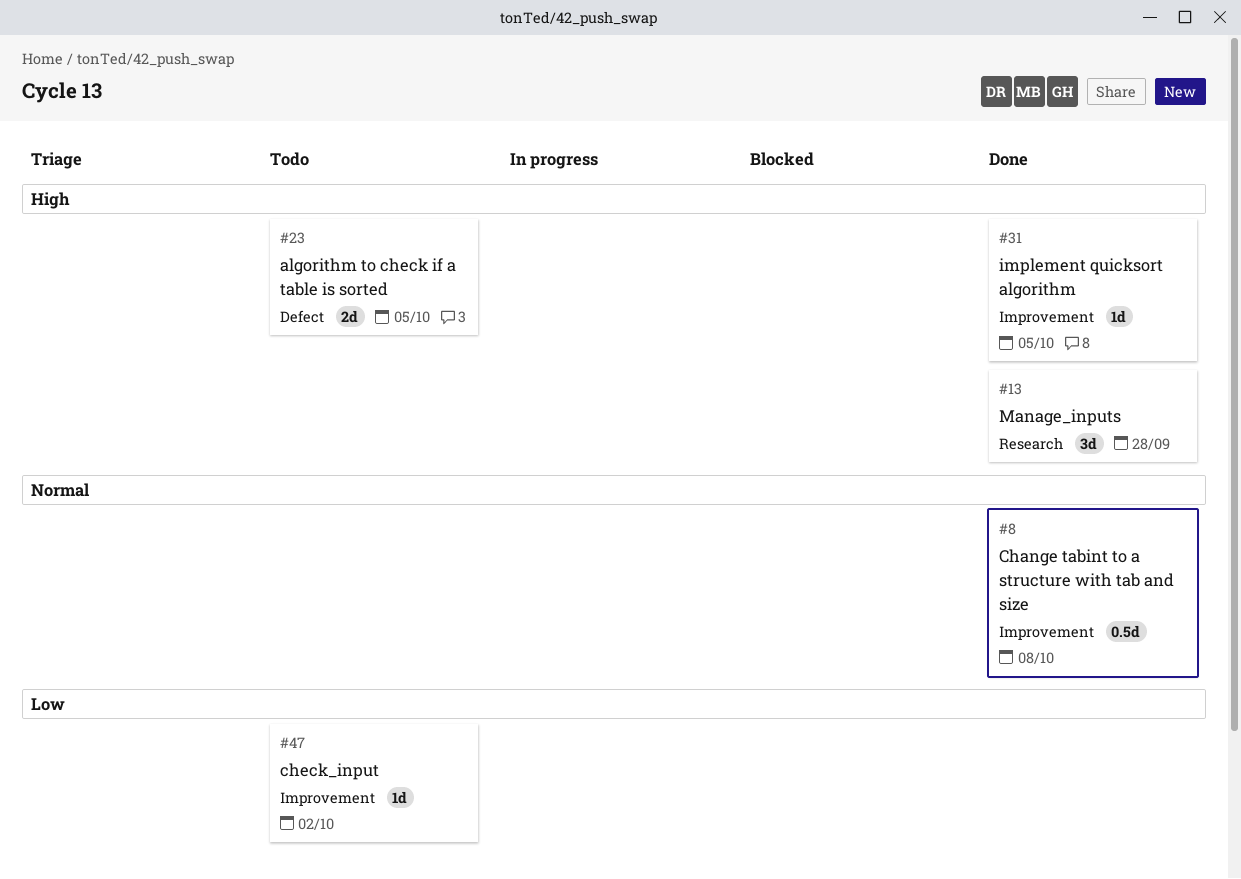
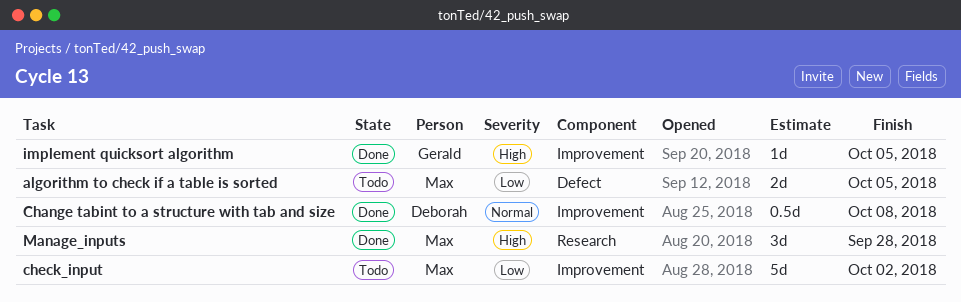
algorithm to check if a table is sorted, priority: High -> Low
check_input, estimate: 1d -> 5d

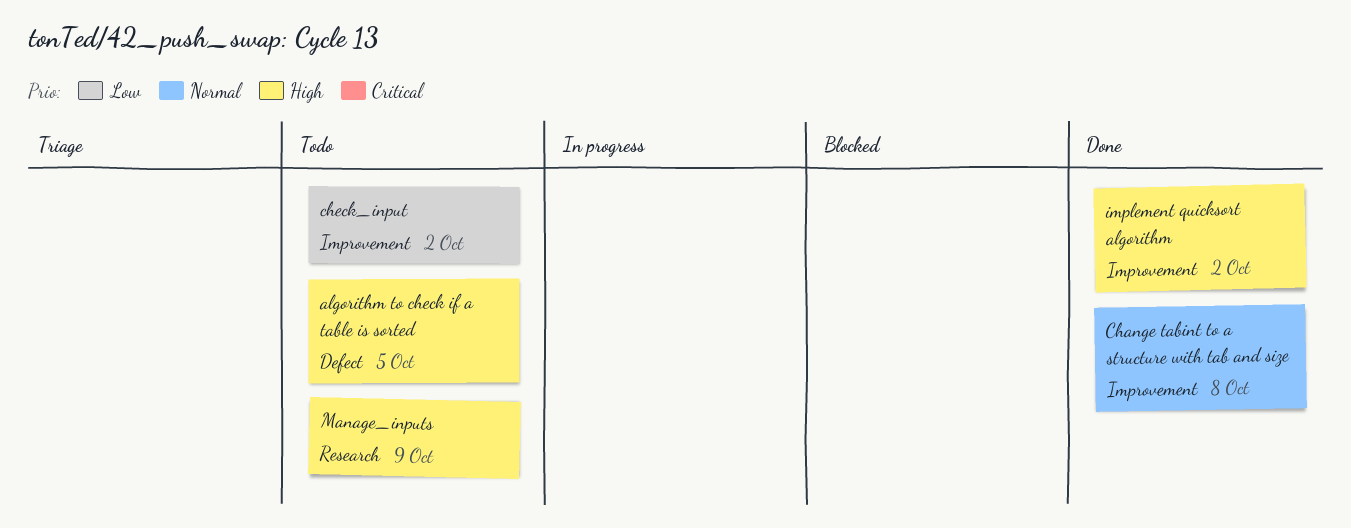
algorithm to check if a table is sorted, priority: Low -> High
implement quicksort algorithm, due: Oct 5 -> Oct 2
Manage_inputs, status: Done -> Todo
Manage_inputs, due: Sep 28 -> Oct 9

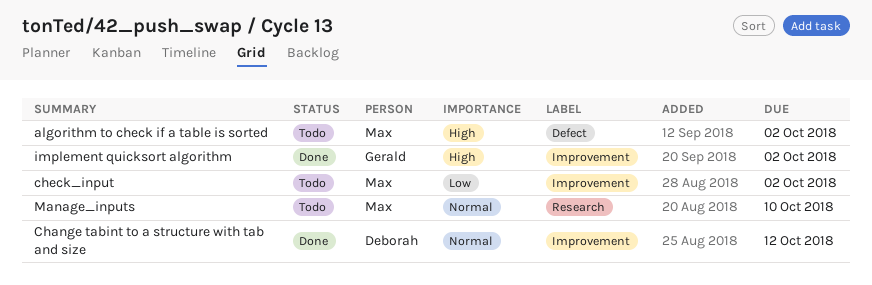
algorithm to check if a table is sorted, due: Oct 5 -> Oct 2
Change tabint to a structure with tab and size, due: Oct 8 -> Oct 12
Manage_inputs, priority: High -> Normal
Manage_inputs, due: Oct 9 -> Oct 10

